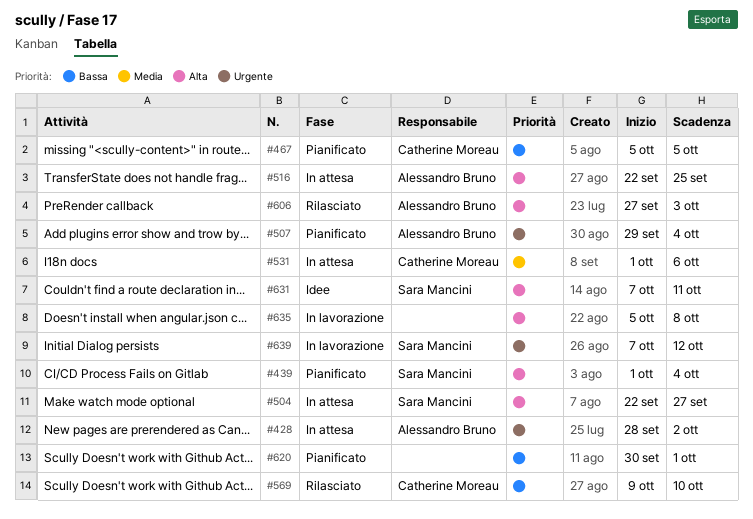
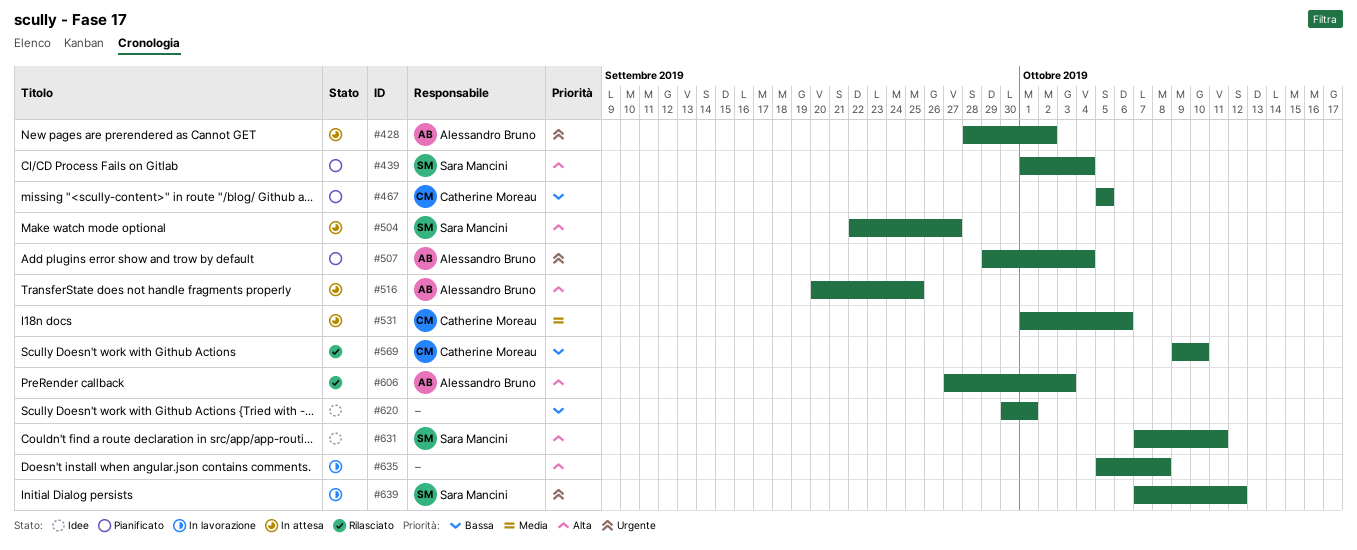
#516, start: Sep 22 -> Sep 20
#620, status: Pianificato -> Idee

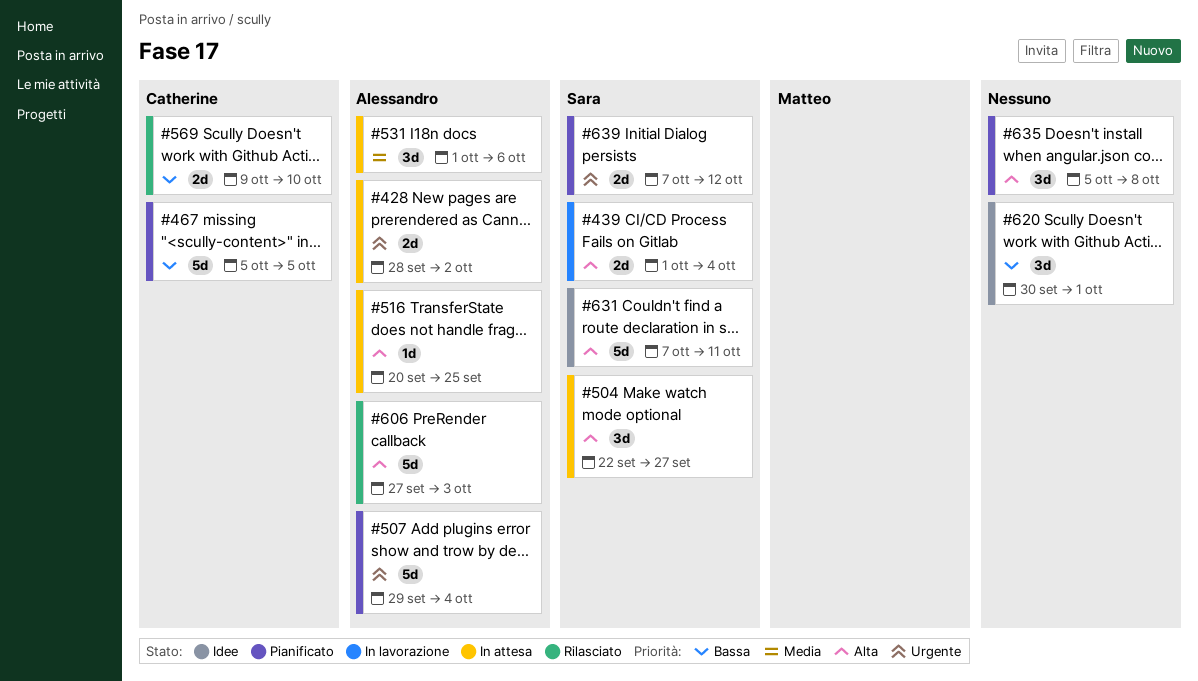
#439, status: Pianificato -> In lavorazione
#531, owner: Catherine Moreau -> Alessandro Bruno
#635, status: In lavorazione -> Pianificato
#639, status: In lavorazione -> Pianificato

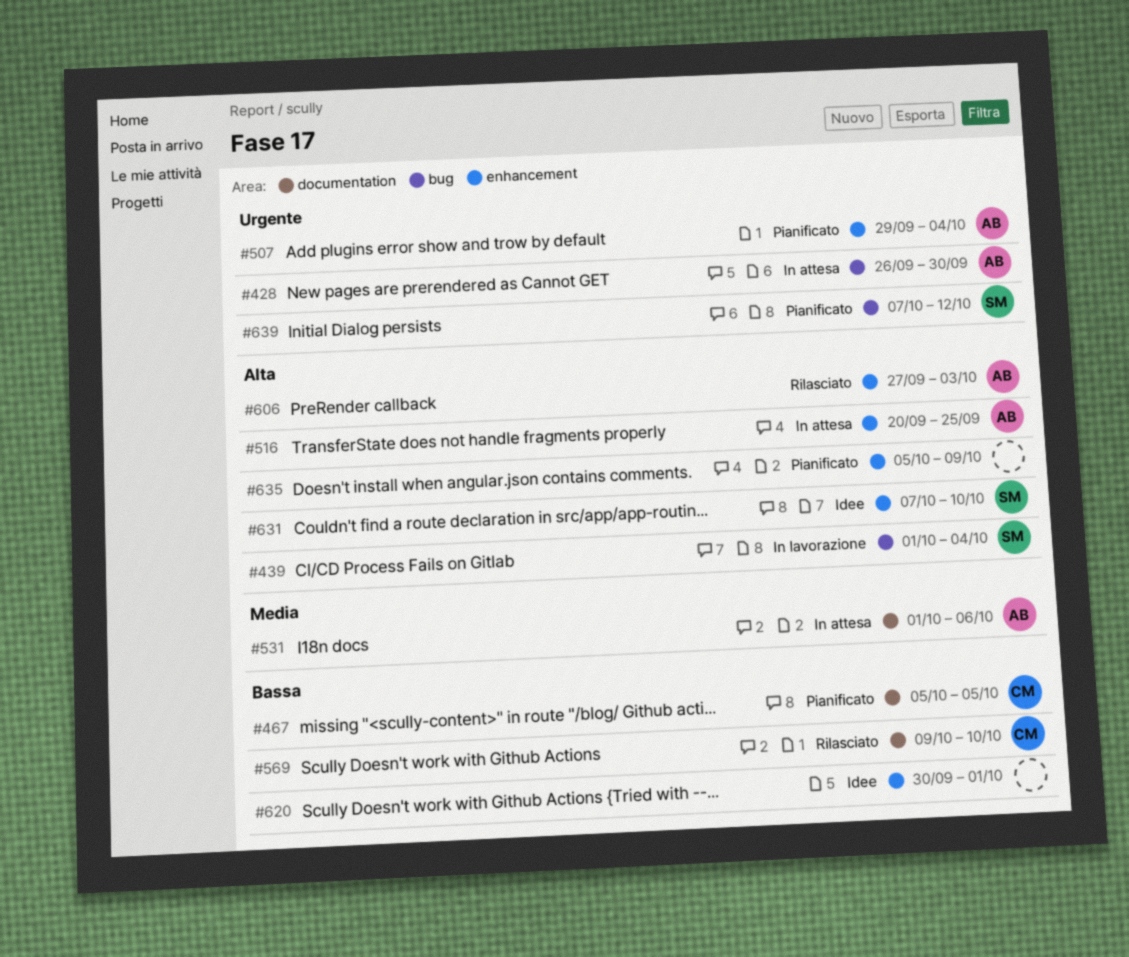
#428, start: Sep 28 -> Sep 26
#428, due: Oct 2 -> Sep 30
#504: present -> none
#631, due: Oct 11 -> Oct 10
#635, due: Oct 8 -> Oct 9

